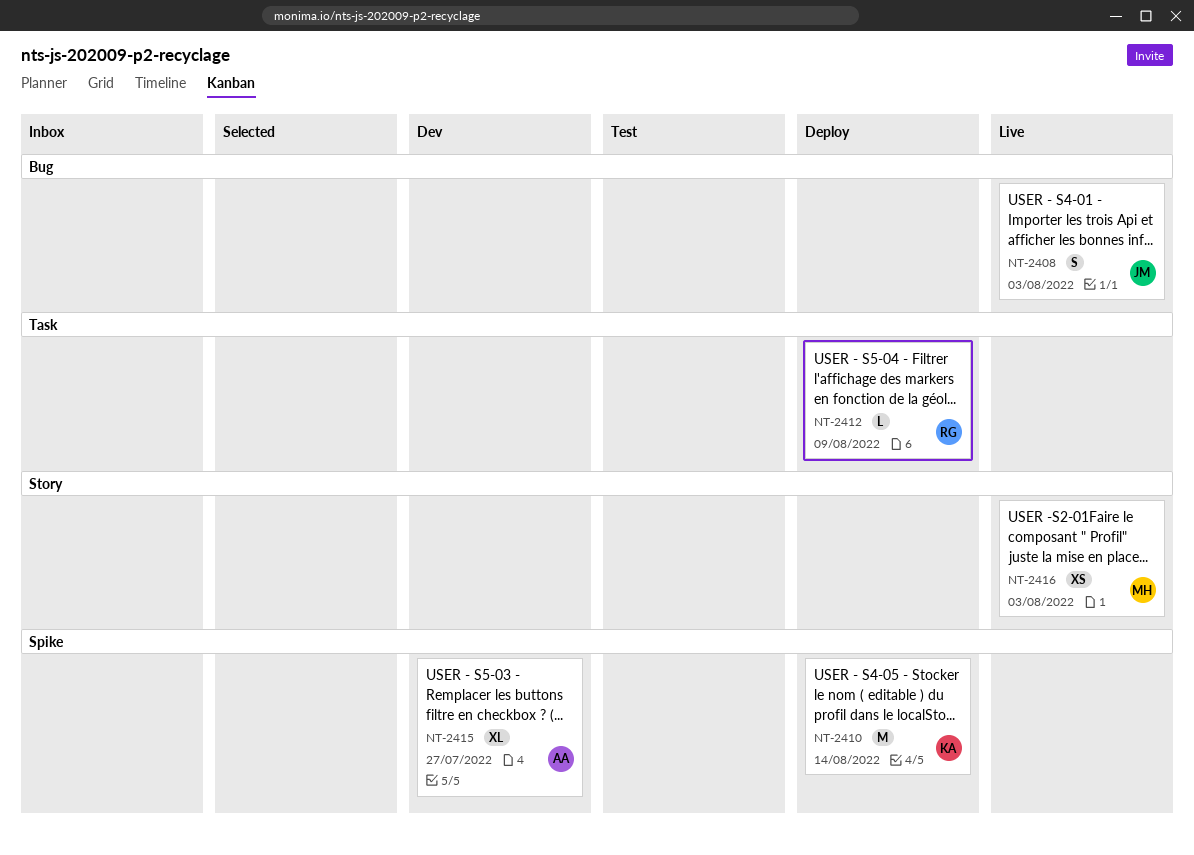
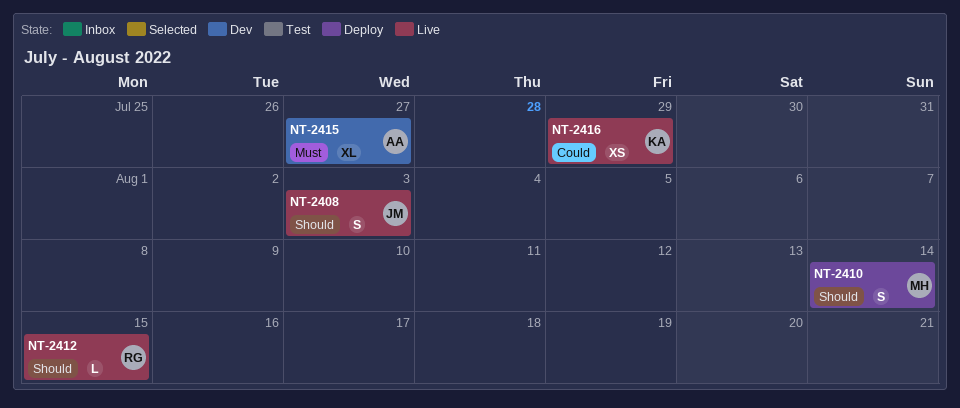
NT-2410, owner: KA -> MH
NT-2410, estimate: M -> S
NT-2412, status: Deploy -> Live
NT-2412, due: Aug 9 -> Aug 15
NT-2416, owner: MH -> KA
NT-2416, due: Aug 3 -> Jul 29

